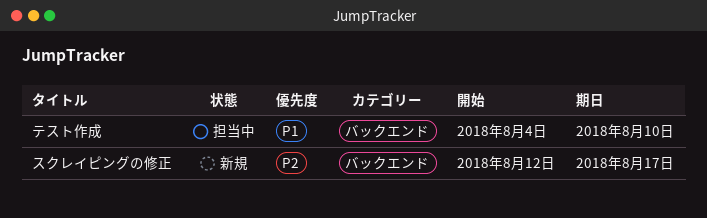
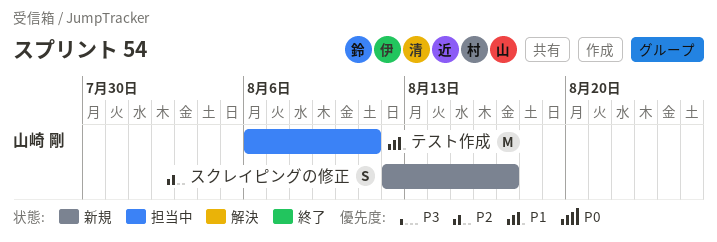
テスト作成, start: Aug 4 -> Aug 6
テスト作成, due: Aug 10 -> Aug 11

